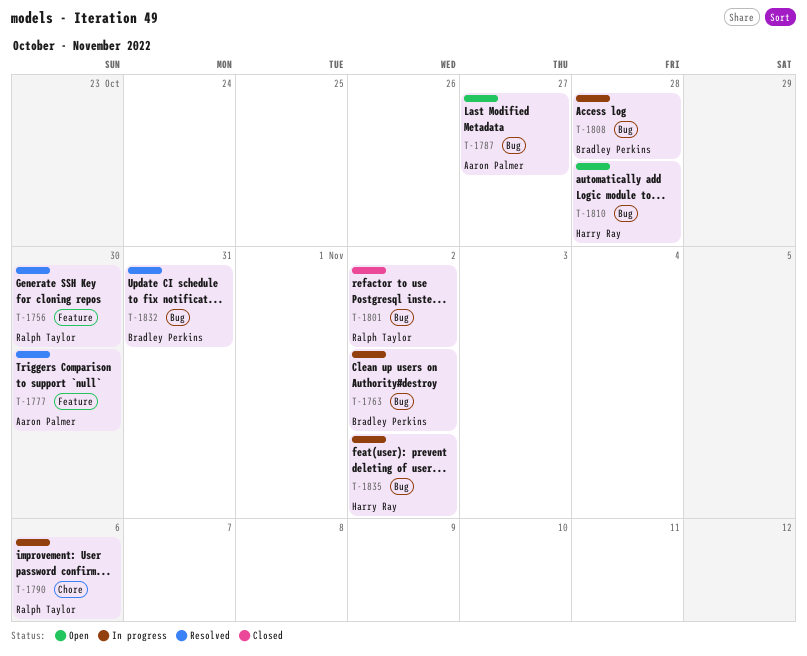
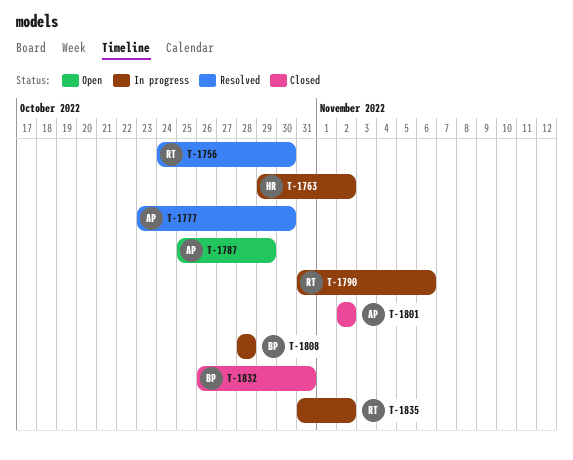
T-1763, owner: Bradley Perkins -> Harry Ray
T-1787, due: Oct 27 -> Oct 29
T-1801, owner: Ralph Taylor -> Aaron Palmer
T-1810: present -> none
T-1832, status: Resolved -> Closed
T-1835, owner: Harry Ray -> Ralph Taylor

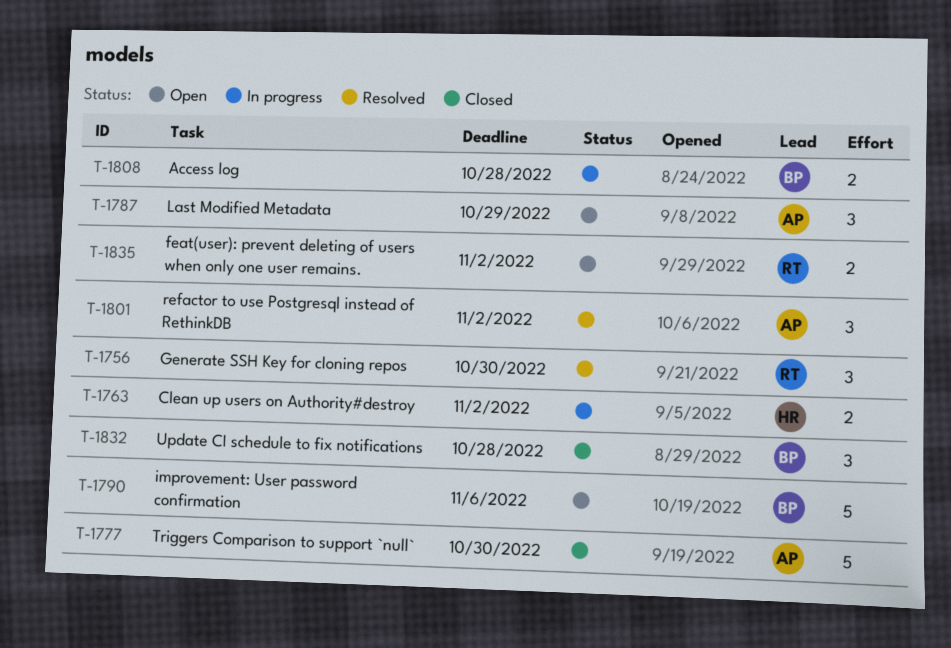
T-1777, status: Resolved -> Closed
T-1790, status: In progress -> Open
T-1790, owner: RT -> BP
T-1801, status: Closed -> Resolved
T-1832, due: Oct 31 -> Oct 28
T-1835, status: In progress -> Open

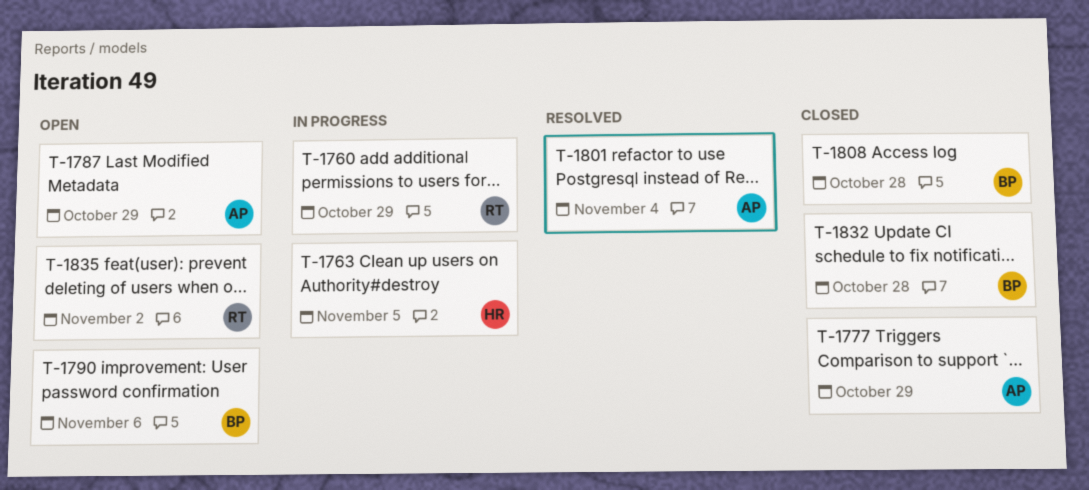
T-1756: present -> none
T-1760: none -> present
T-1763, due: Nov 2 -> Nov 5
T-1777, due: Oct 30 -> Oct 29
T-1801, due: Nov 2 -> Nov 4
T-1808, status: In progress -> Closed

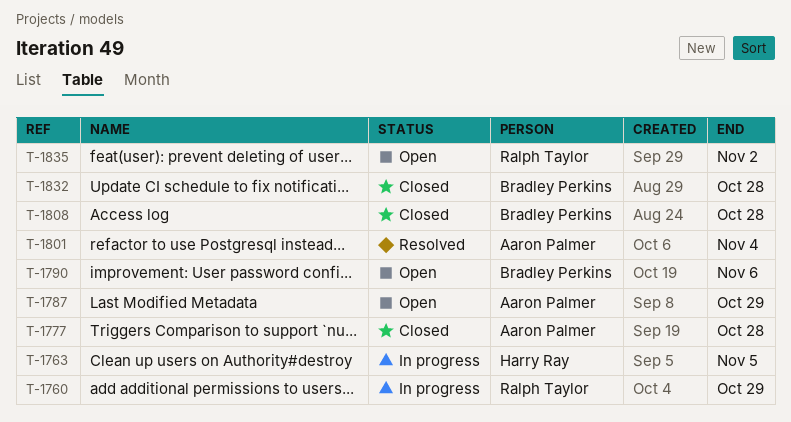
T-1777, due: Oct 29 -> Oct 28

